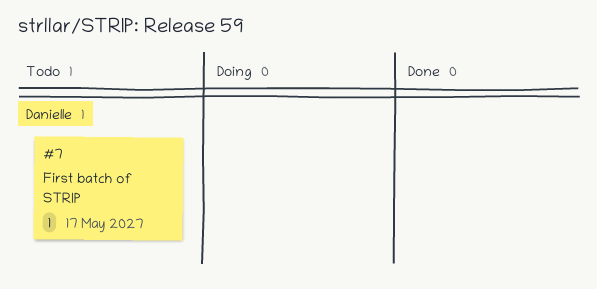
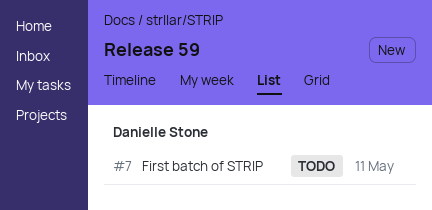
#7, due: May 17 -> May 11

